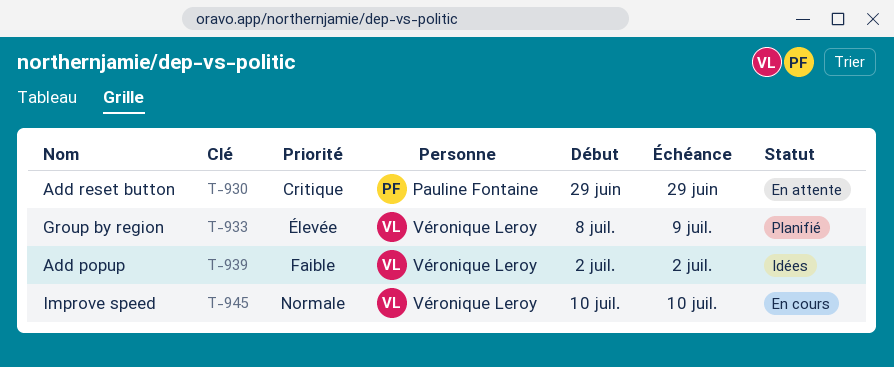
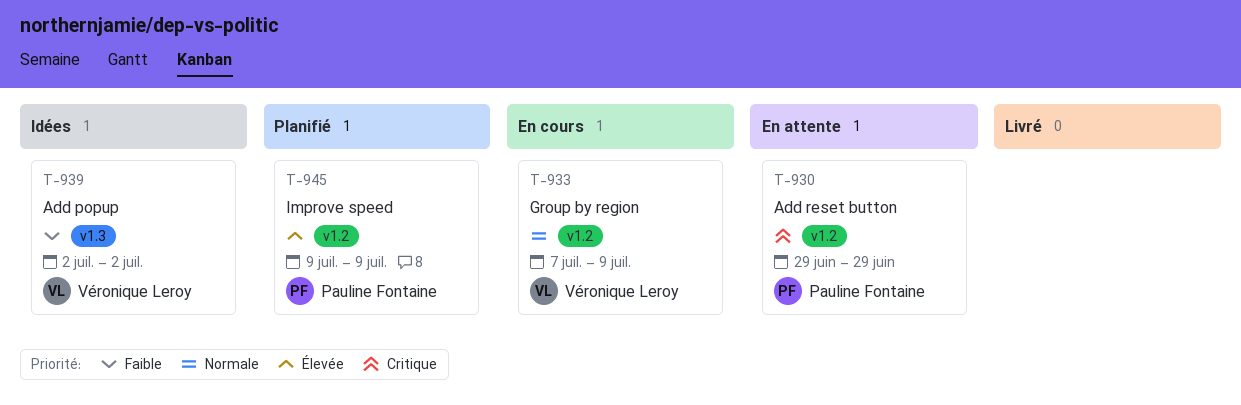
T-933, status: Planifié -> En cours
T-933, priority: Élevée -> Normale
T-933, start: Jul 8 -> Jul 7
T-945, status: En cours -> Planifié
T-945, owner: Véronique Leroy -> Pauline Fontaine
T-945, priority: Normale -> Élevée
T-945, start: Jul 10 -> Jul 9
T-945, due: Jul 10 -> Jul 9

